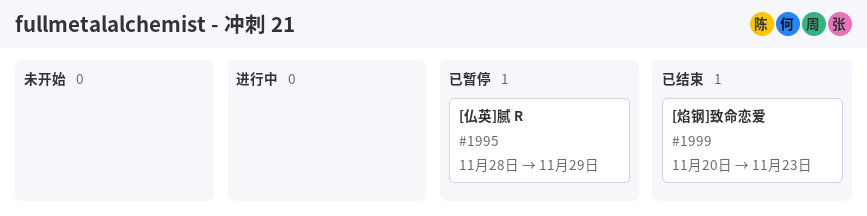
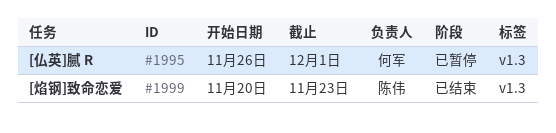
#1995, start: Nov 28 -> Nov 26
#1995, due: Nov 29 -> Dec 1

